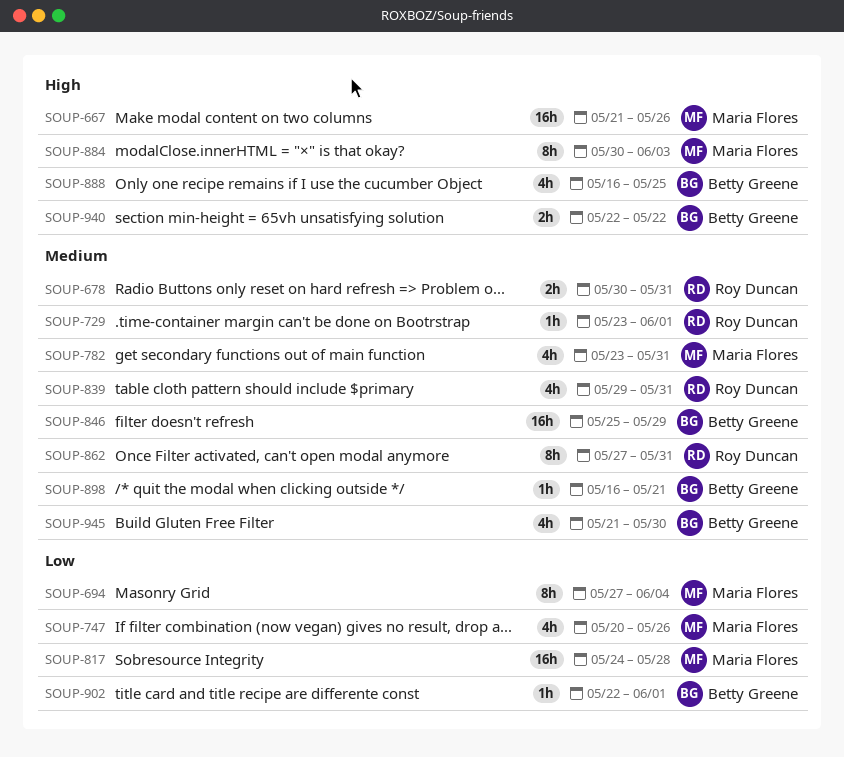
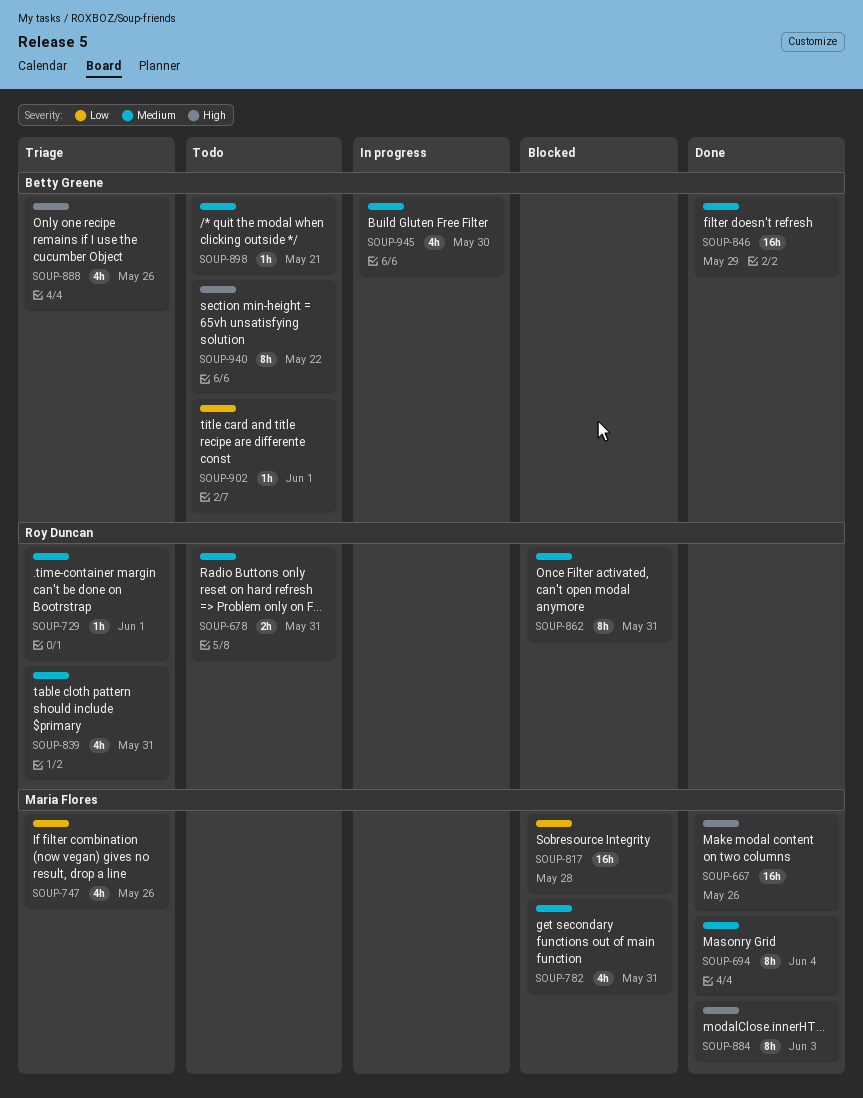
SOUP-694, priority: Low -> Medium
SOUP-888, due: May 25 -> May 26
SOUP-940, estimate: 2h -> 8h

